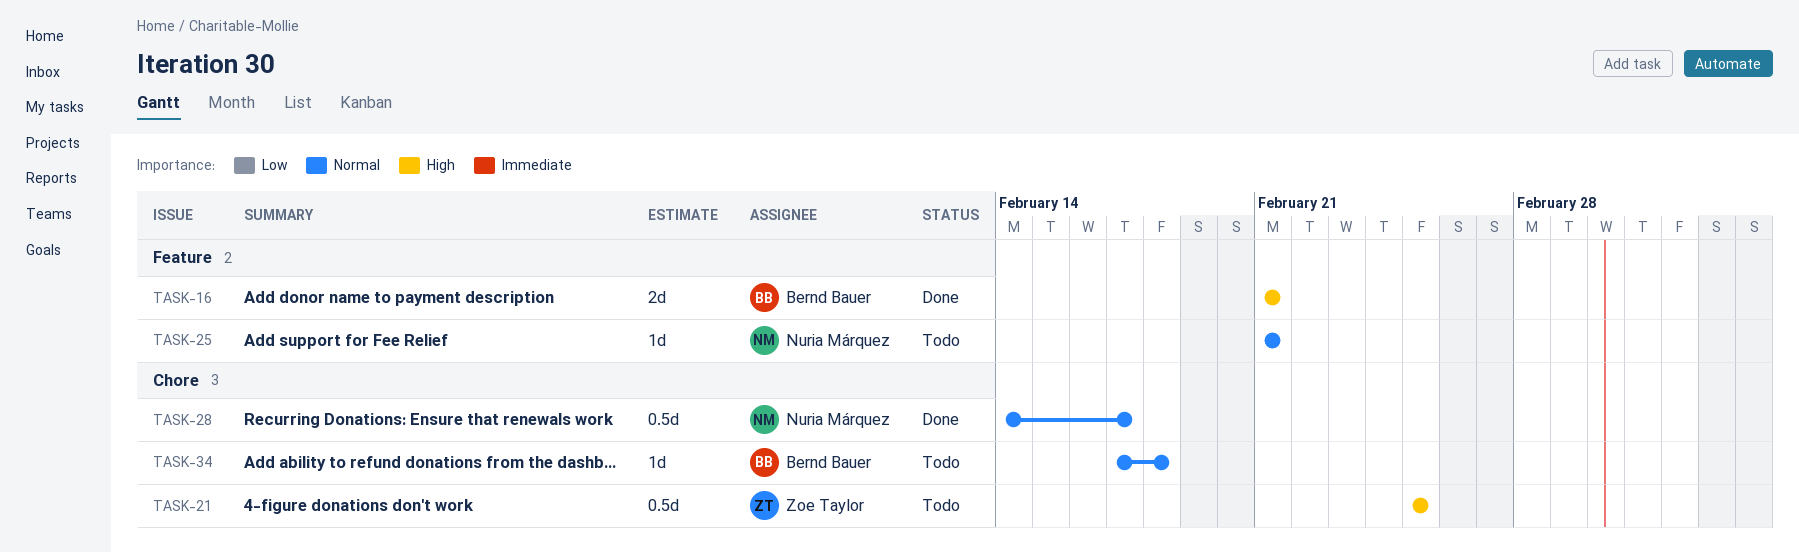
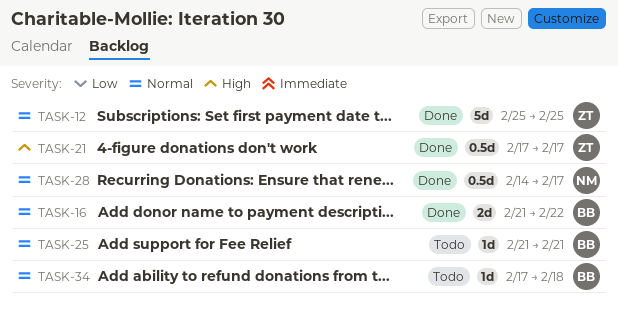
TASK-12: none -> present
TASK-16, priority: High -> Normal
TASK-16, due: Feb 21 -> Feb 22
TASK-21, status: Todo -> Done
TASK-21, start: Feb 25 -> Feb 17
TASK-21, due: Feb 25 -> Feb 17
TASK-25, owner: Nuria Márquez -> Bernd Bauer

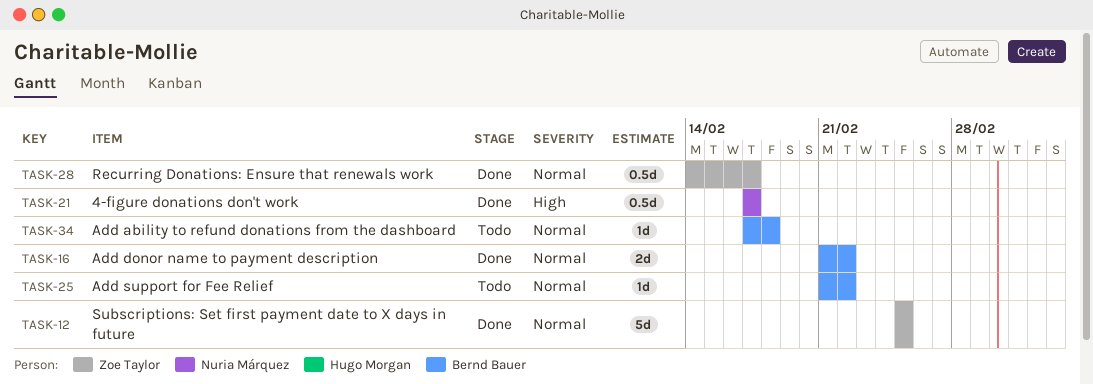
TASK-21, owner: Zoe Taylor -> Nuria Márquez
TASK-25, due: Feb 21 -> Feb 22
TASK-28, owner: Nuria Márquez -> Zoe Taylor

